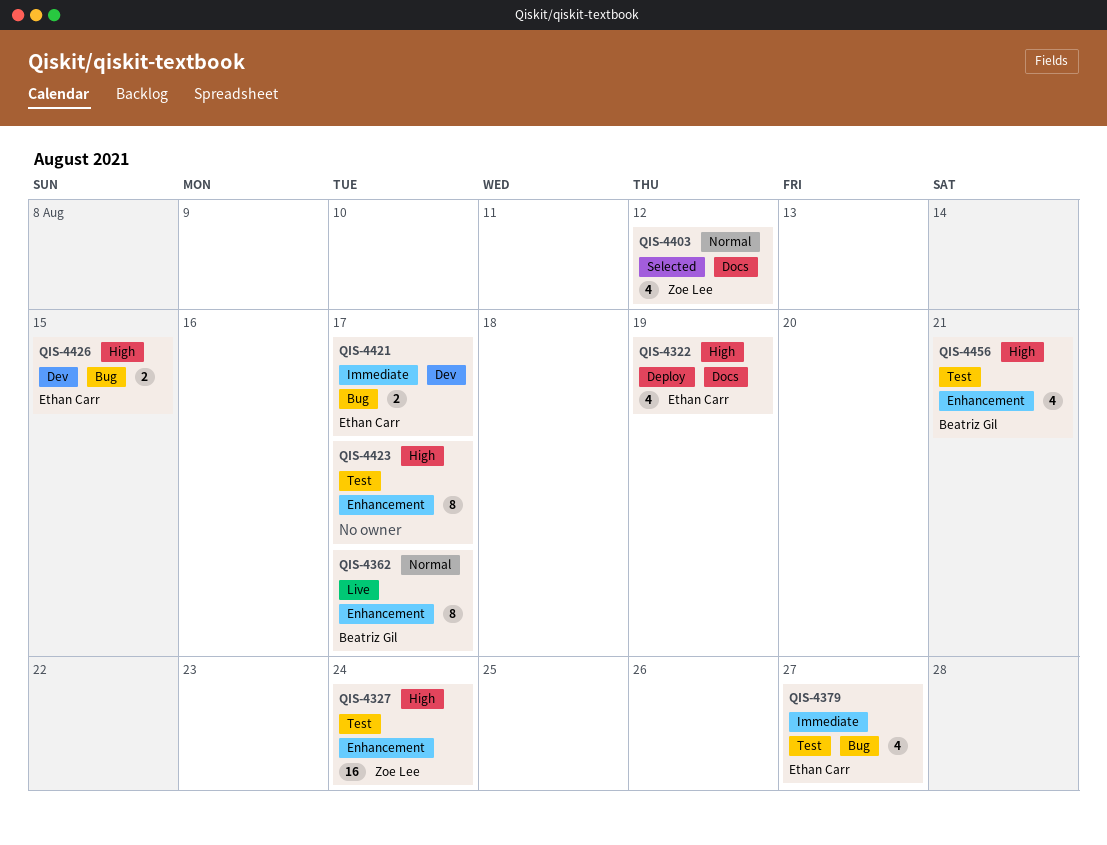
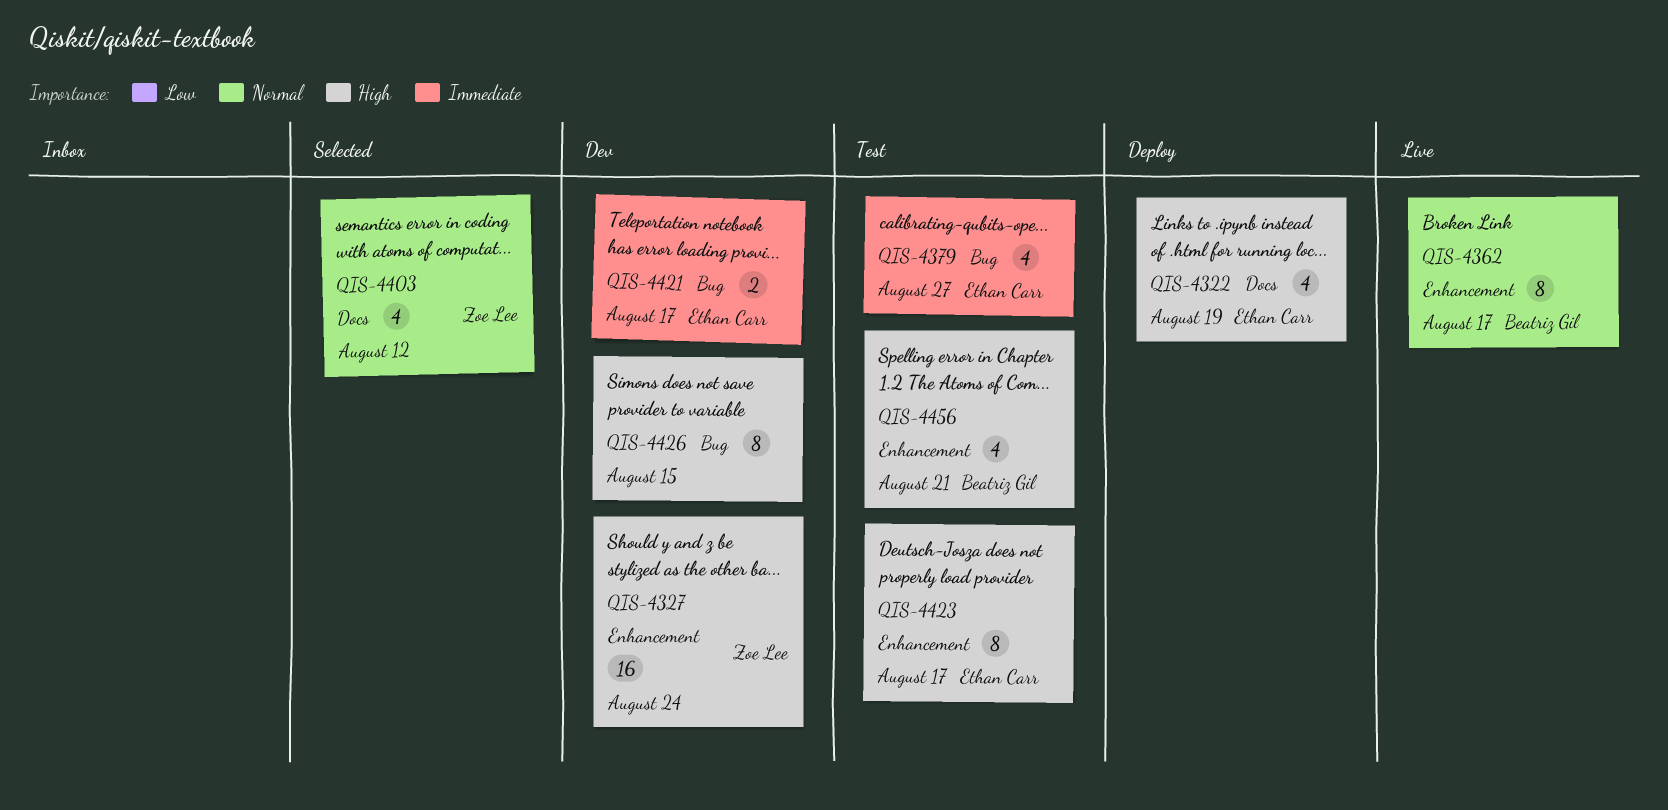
QIS-4327, status: Test -> Dev
QIS-4423, owner: none -> Ethan Carr
QIS-4426, owner: Ethan Carr -> none
QIS-4426, estimate: 2 -> 8

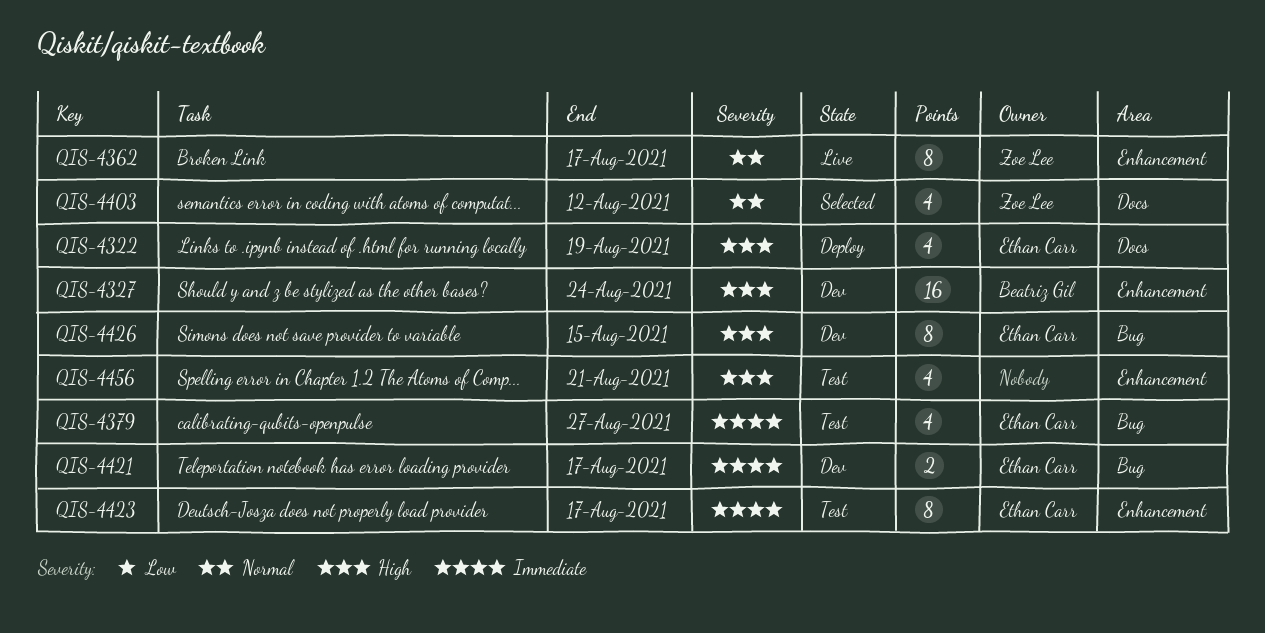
QIS-4327, owner: Zoe Lee -> Beatriz Gil
QIS-4362, owner: Beatriz Gil -> Zoe Lee
QIS-4423, priority: High -> Immediate
QIS-4426, owner: none -> Ethan Carr
QIS-4456, owner: Beatriz Gil -> none

